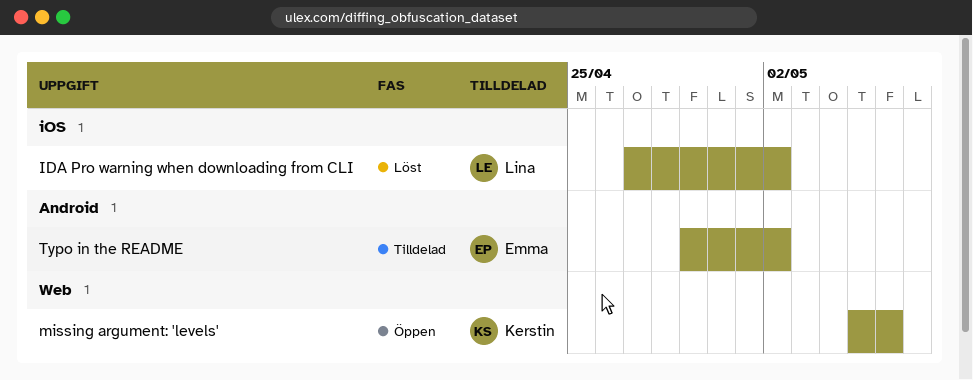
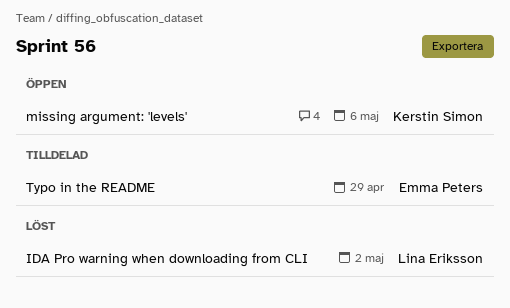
Typo in the README, due: May 2 -> Apr 29

